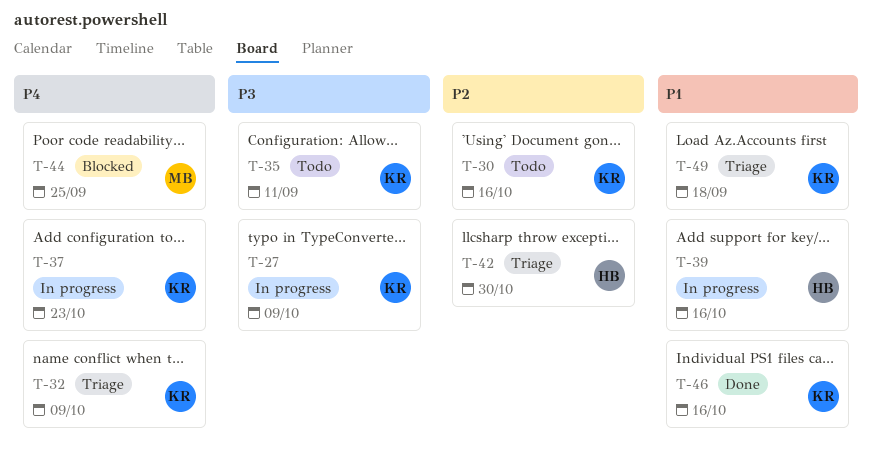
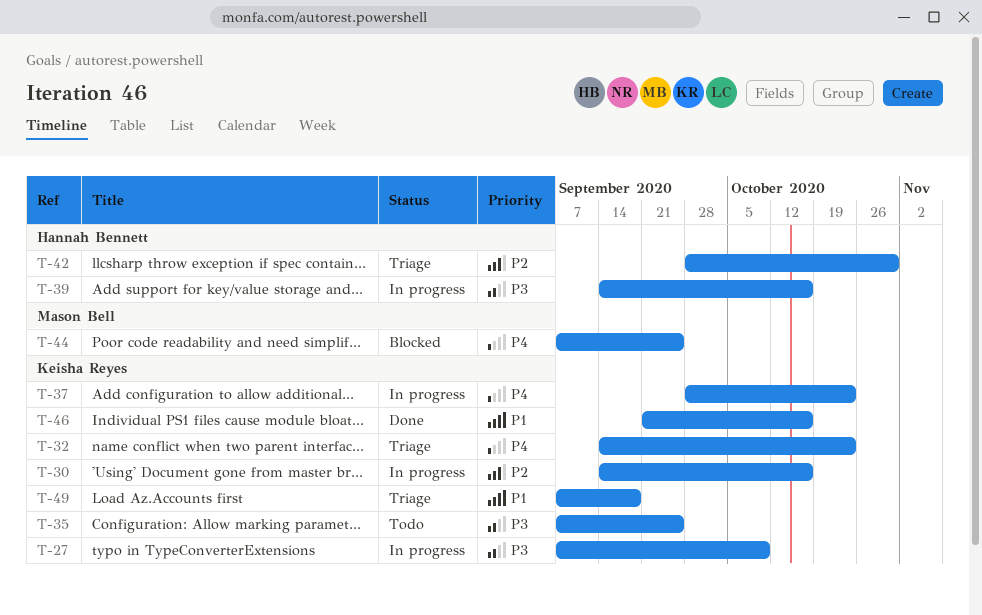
T-30, status: Todo -> In progress
T-32, due: Oct 9 -> Oct 23
T-35, due: Sep 11 -> Sep 25
T-39, priority: P1 -> P3

